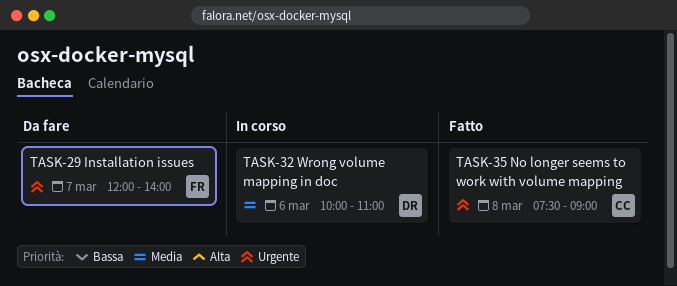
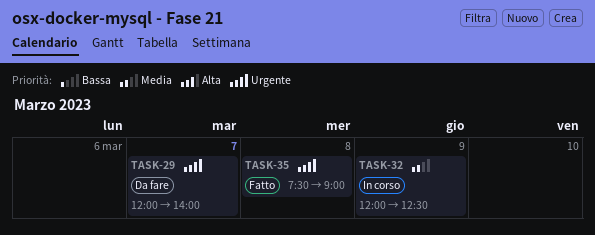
TASK-32, day: Mar 6 -> Mar 9
TASK-32, begins: 10:00 -> 12:00
TASK-32, ends: 11:00 -> 12:30

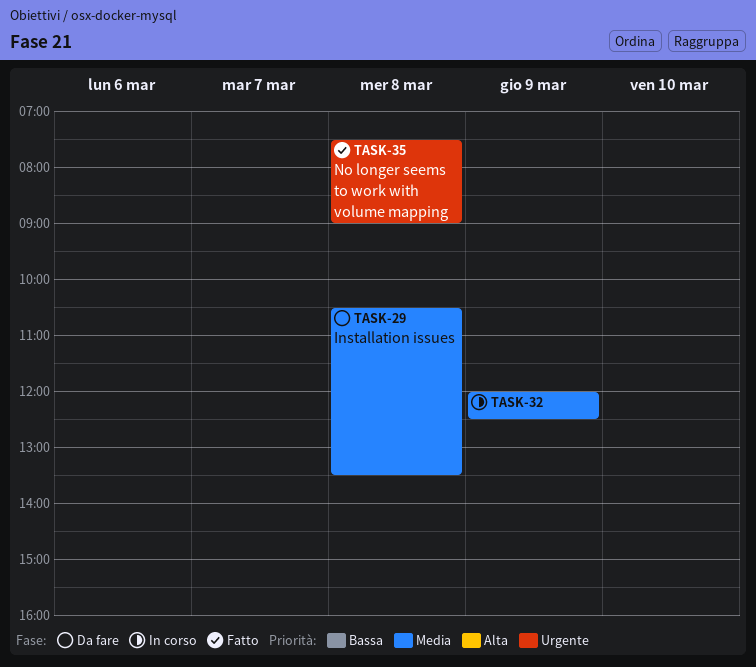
TASK-29, priority: Urgente -> Media
TASK-29, day: Mar 7 -> Mar 8
TASK-29, begins: 12:00 -> 10:30
TASK-29, ends: 14:00 -> 13:30

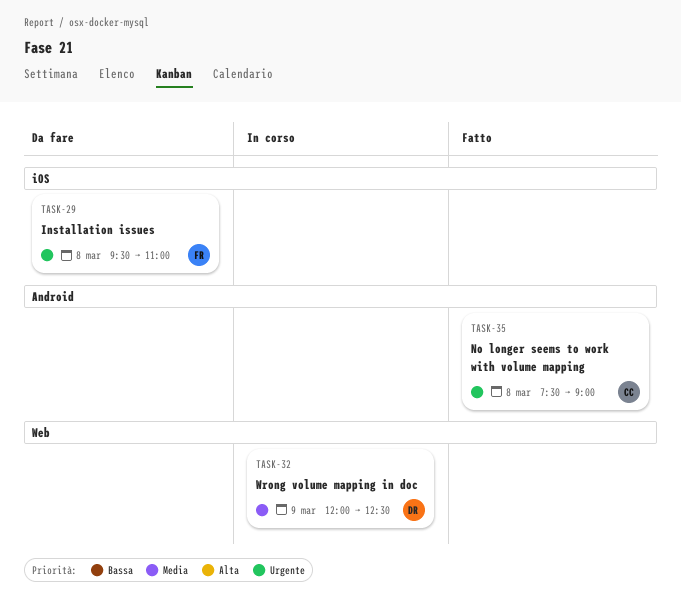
TASK-29, priority: Media -> Urgente
TASK-29, begins: 10:30 -> 09:30
TASK-29, ends: 13:30 -> 11:00

